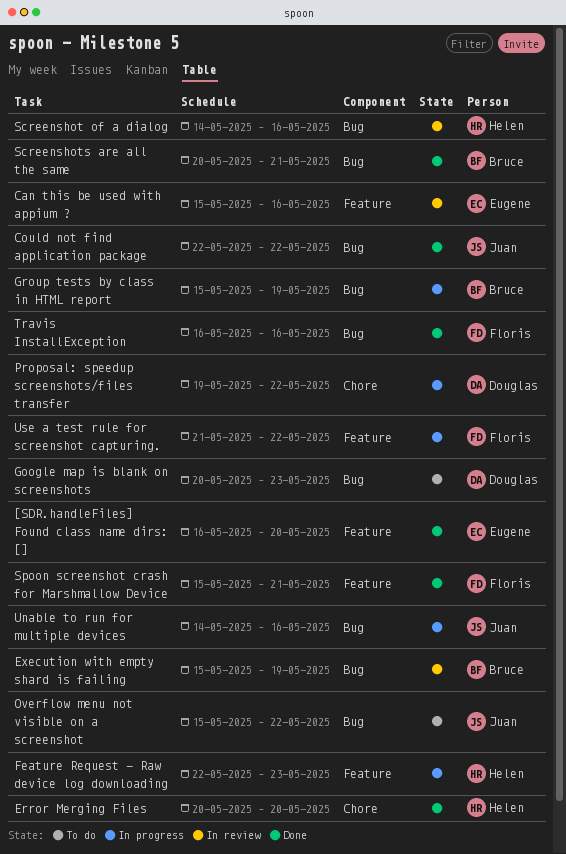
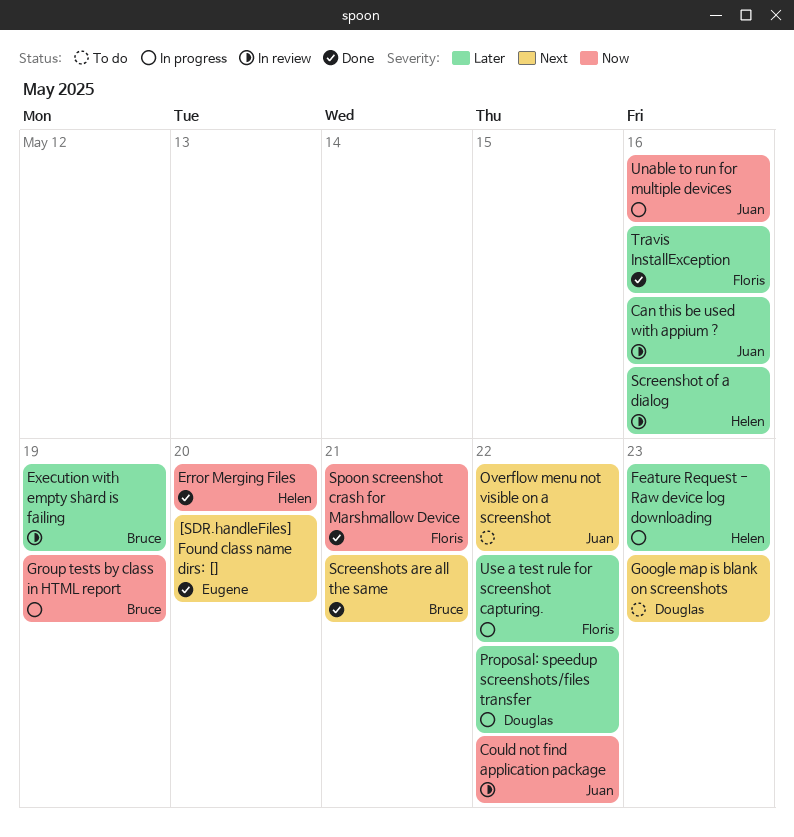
Can this be used with appium ?, owner: Eugene -> Juan
Could not find application package, status: Done -> In review

